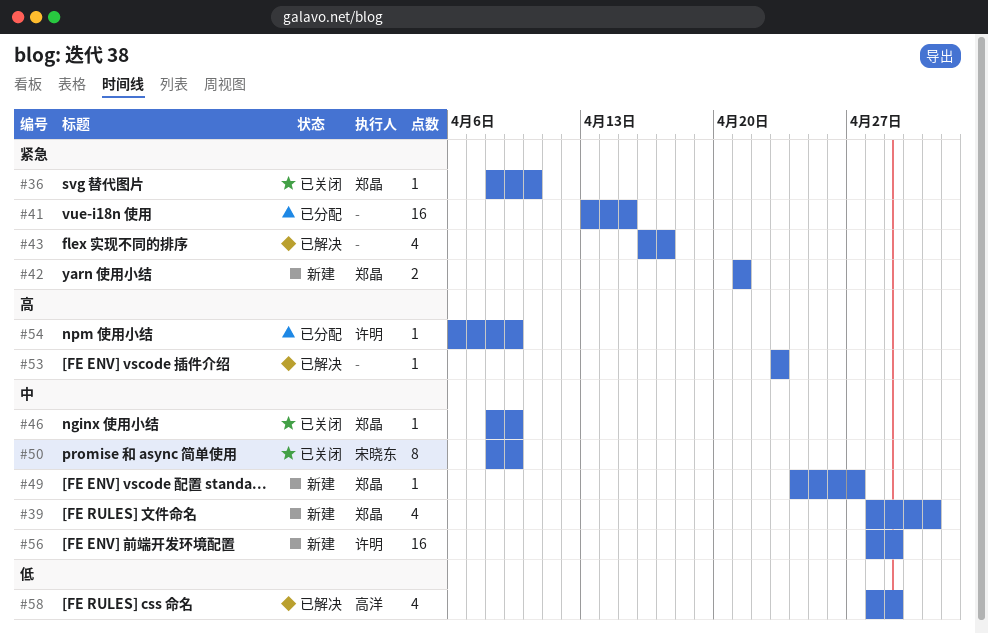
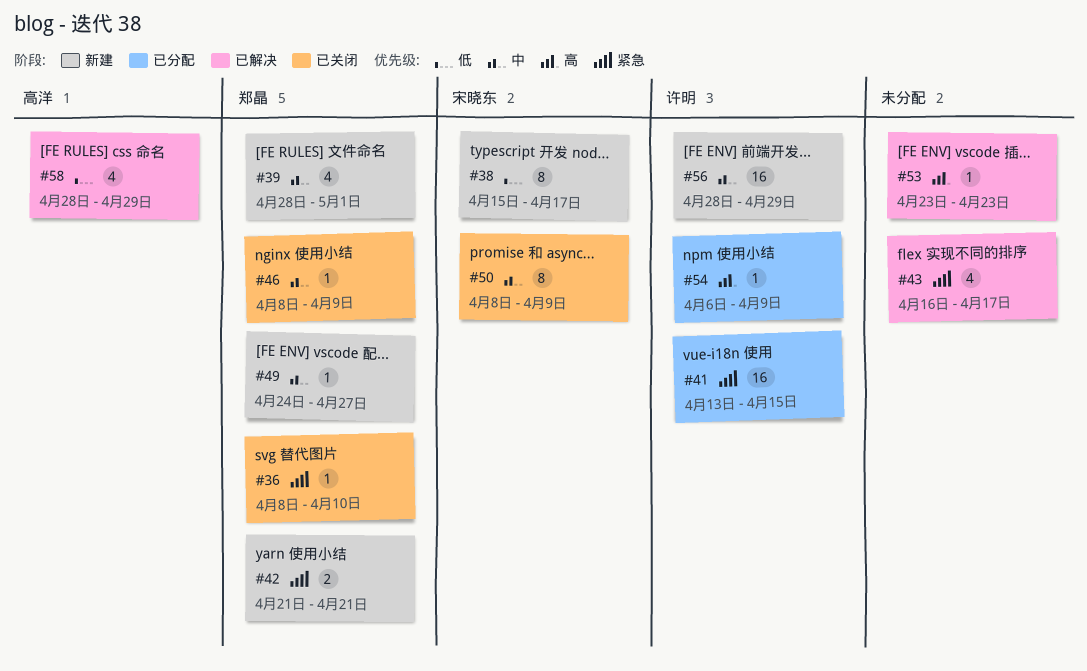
#38: none -> present
#41, owner: none -> 许明

